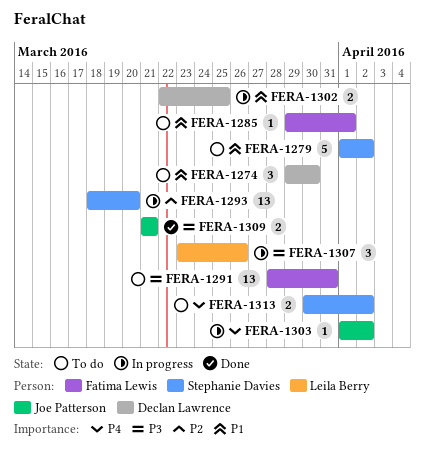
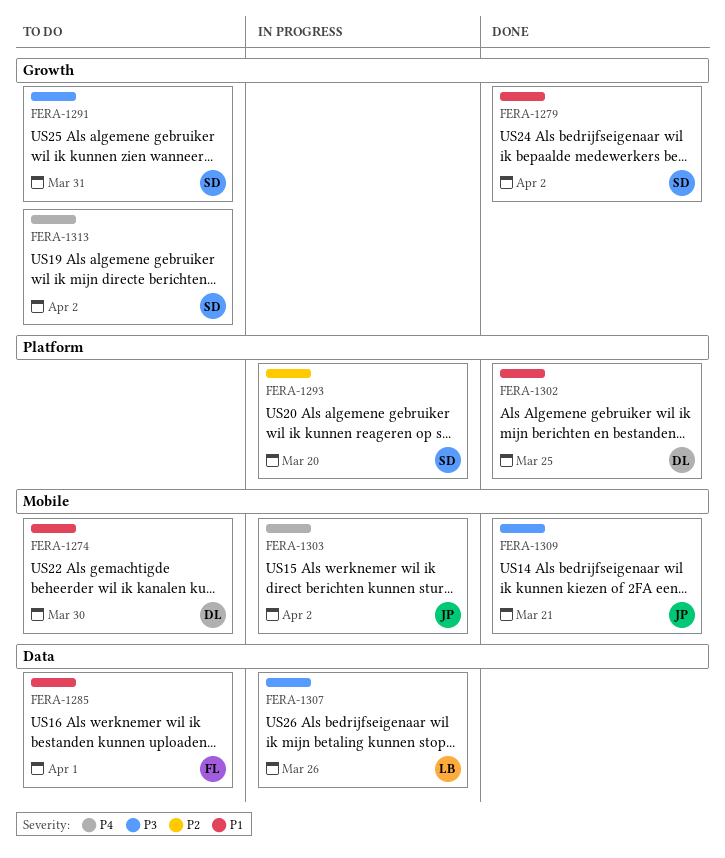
FERA-1279, status: To do -> Done
FERA-1291, owner: Fatima Lewis -> Stephanie Davies
FERA-1302, status: In progress -> Done

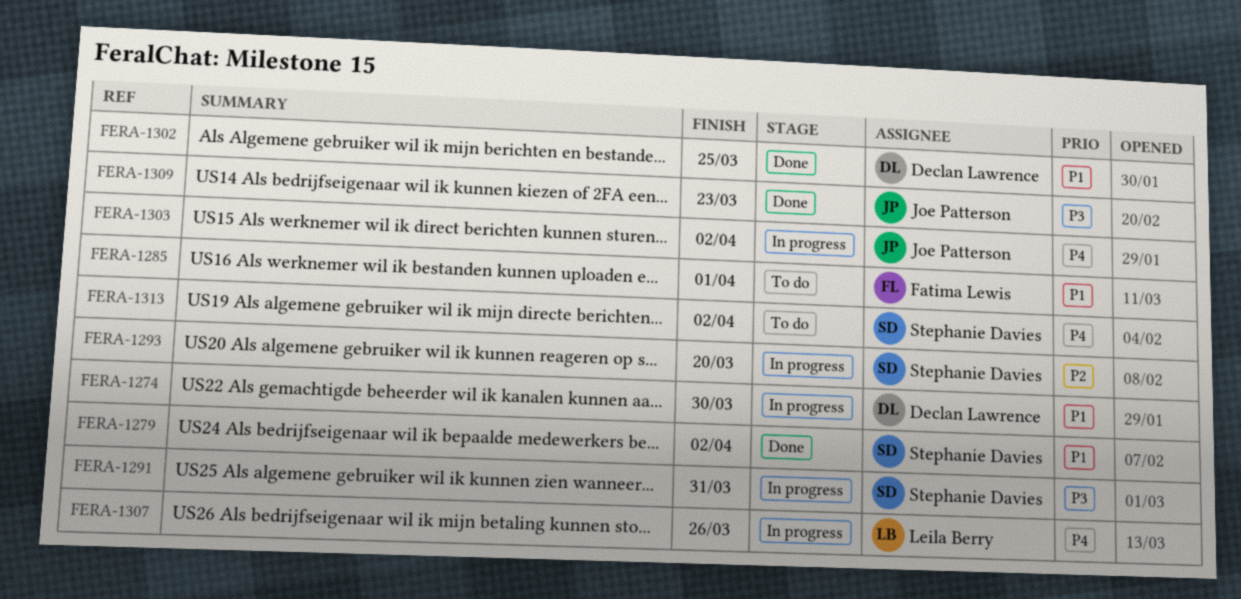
FERA-1274, status: To do -> In progress
FERA-1291, status: To do -> In progress
FERA-1307, priority: P3 -> P4
FERA-1309, due: Mar 21 -> Mar 23

